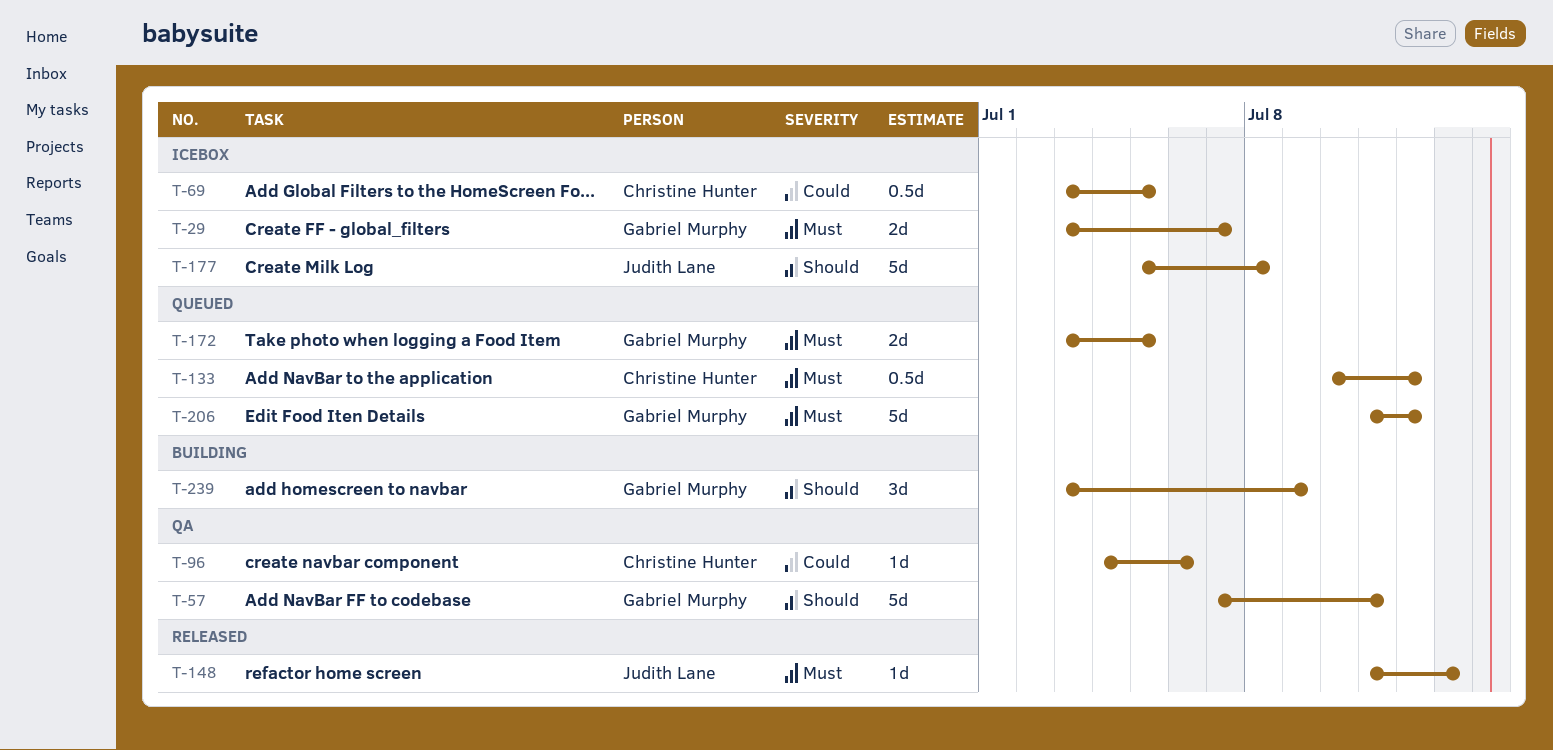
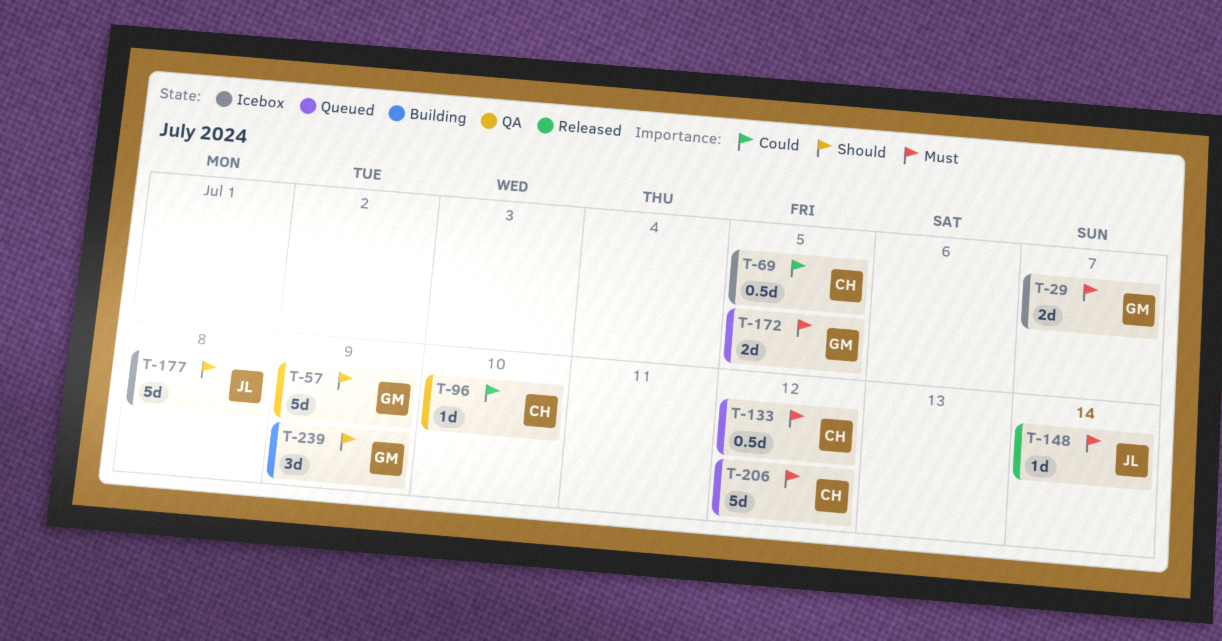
T-57, due: Jul 11 -> Jul 9
T-96, due: Jul 6 -> Jul 10
T-148, due: Jul 13 -> Jul 14
T-206, owner: Gabriel Murphy -> Christine Hunter

